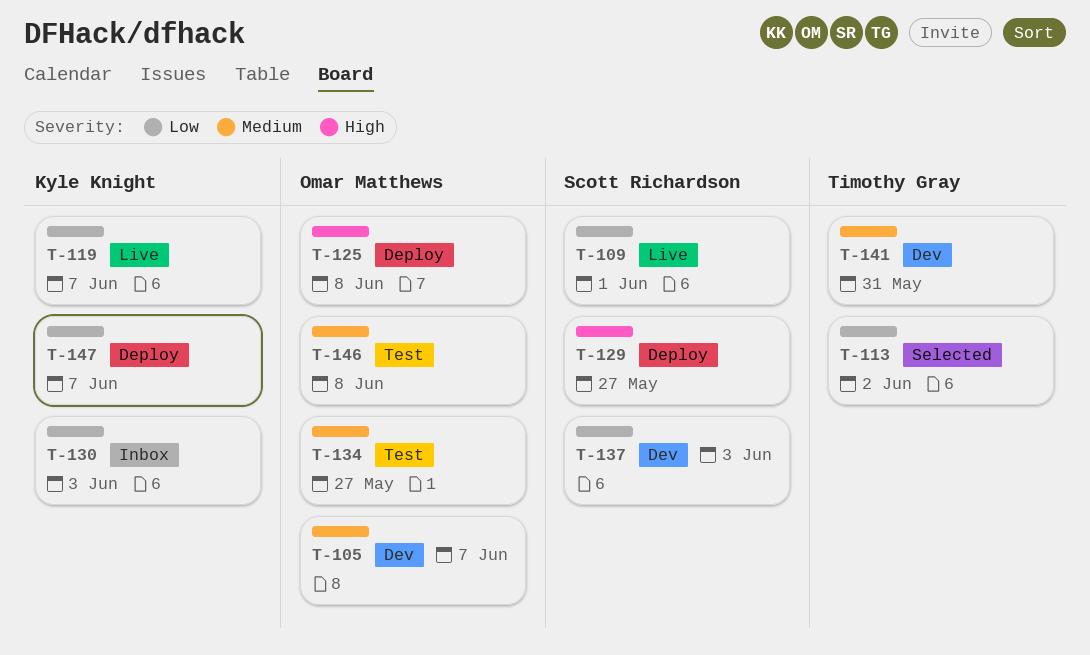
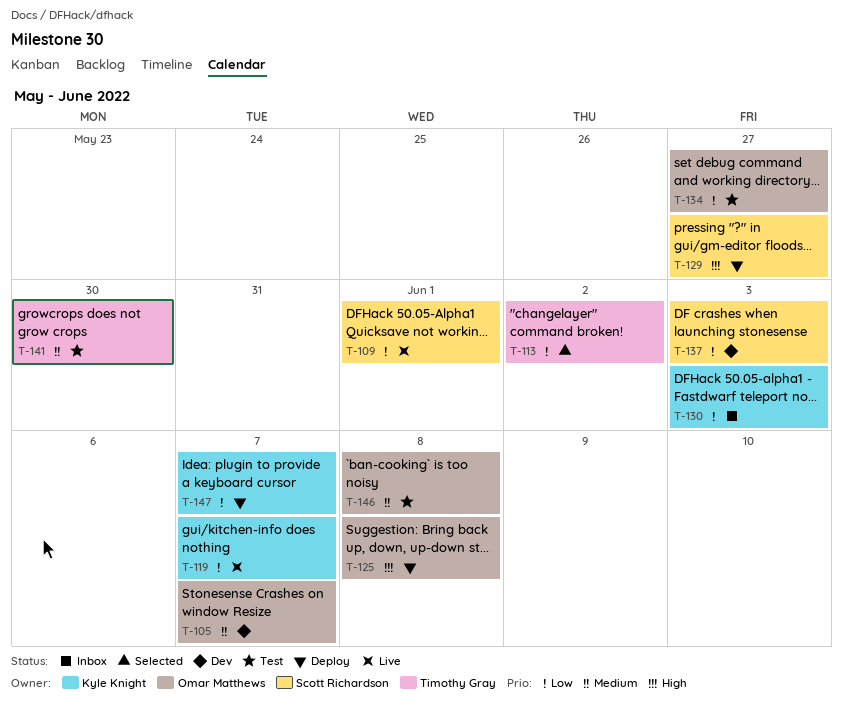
T-134, priority: Medium -> Low
T-141, status: Dev -> Test
T-141, due: May 31 -> May 30

